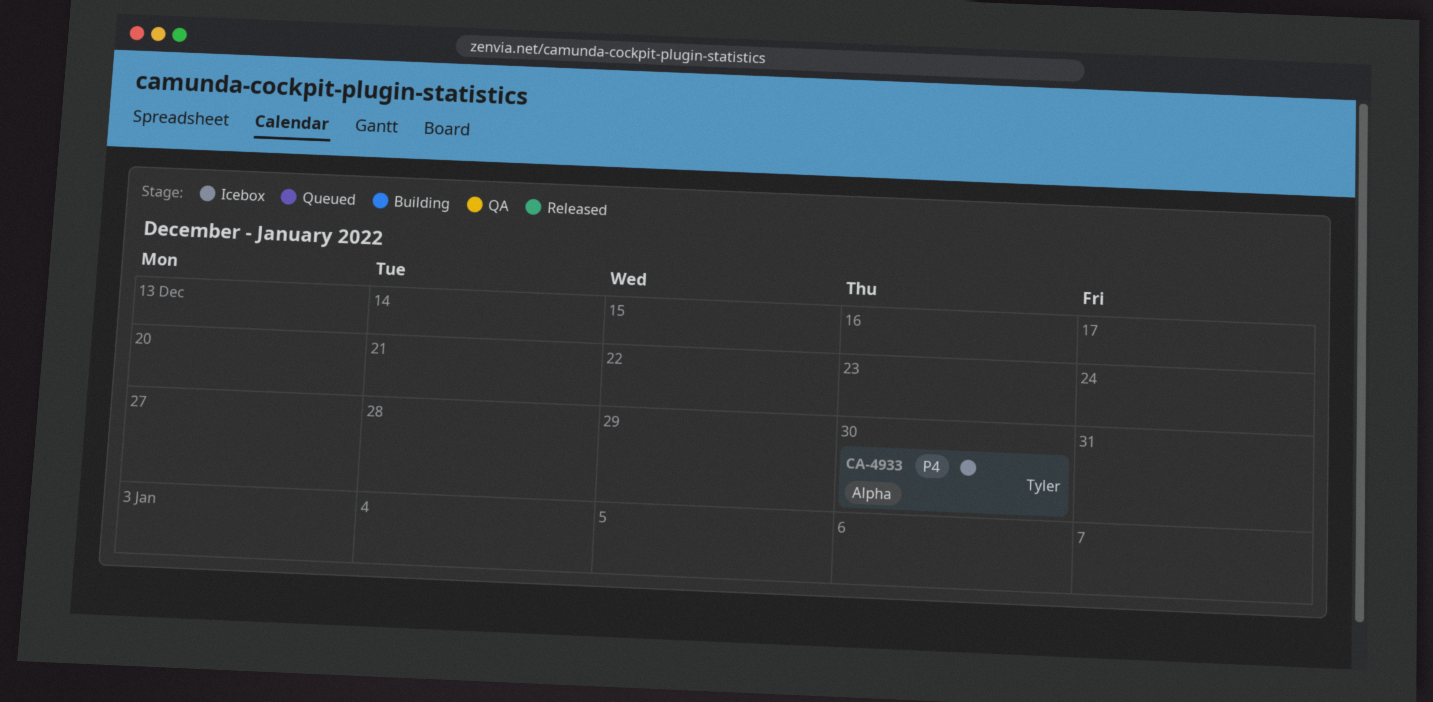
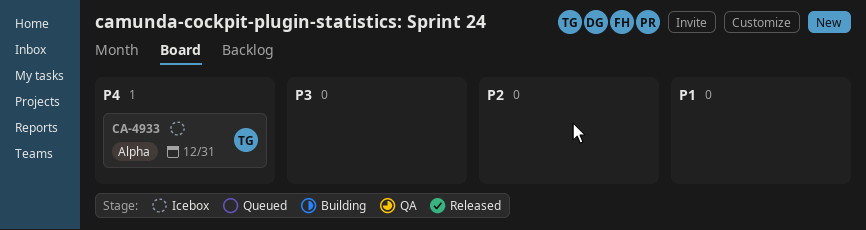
CA-4933, due: Dec 30 -> Dec 31

